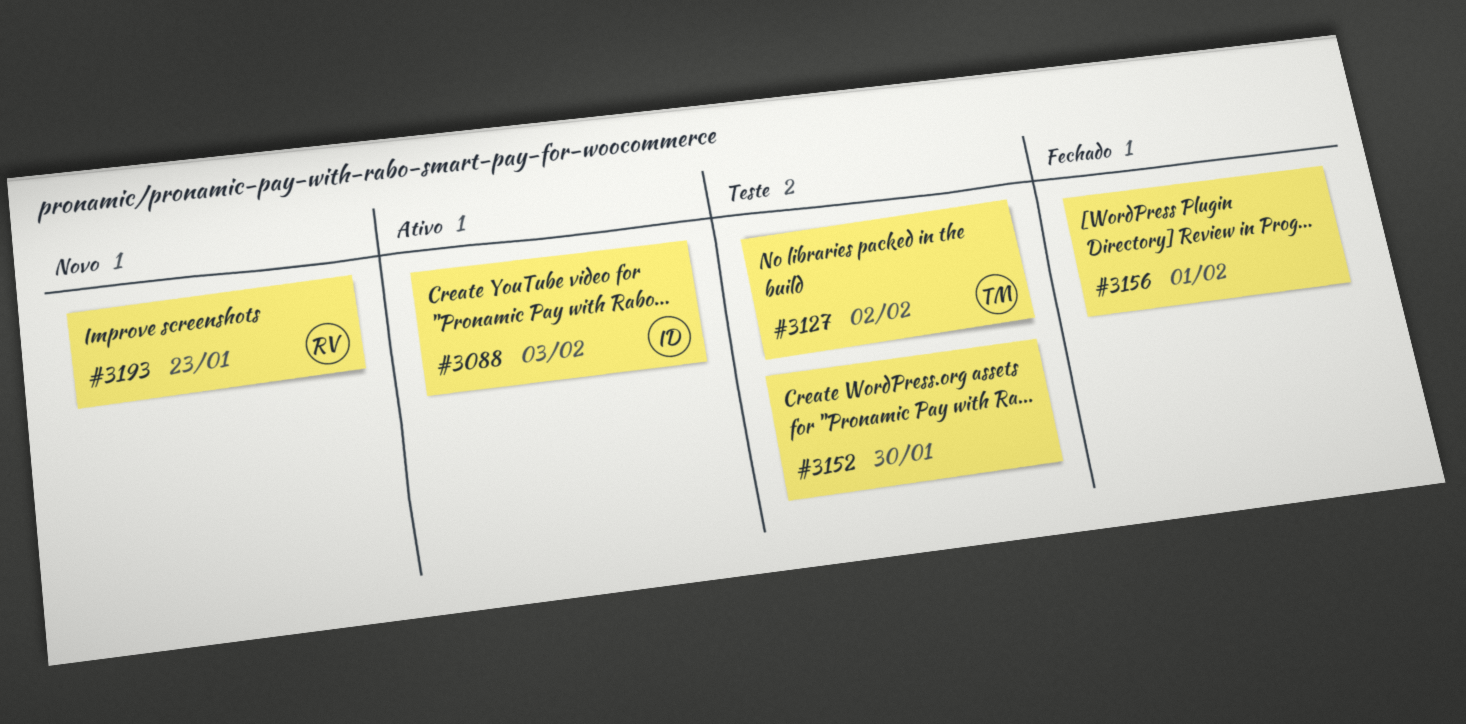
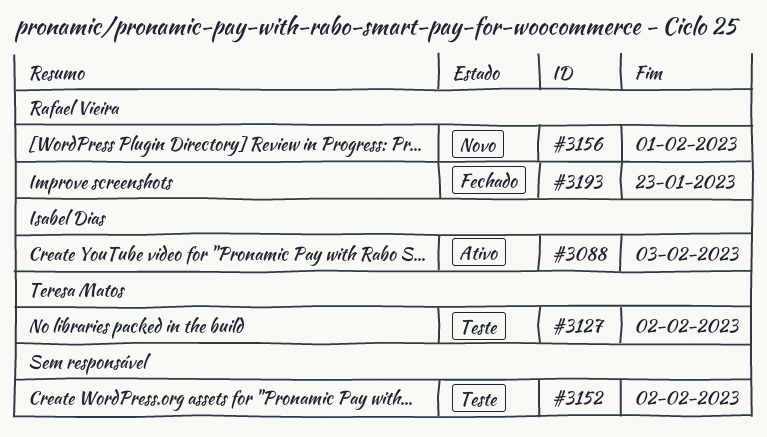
#3152, due: Jan 30 -> Feb 2
#3156, status: Fechado -> Novo
#3156, owner: none -> Rafael Vieira
#3193, status: Novo -> Fechado

